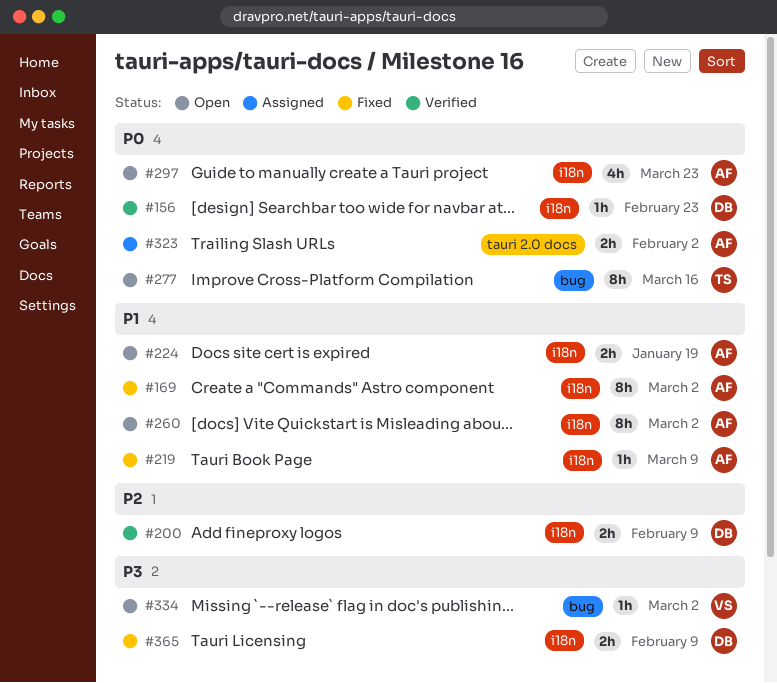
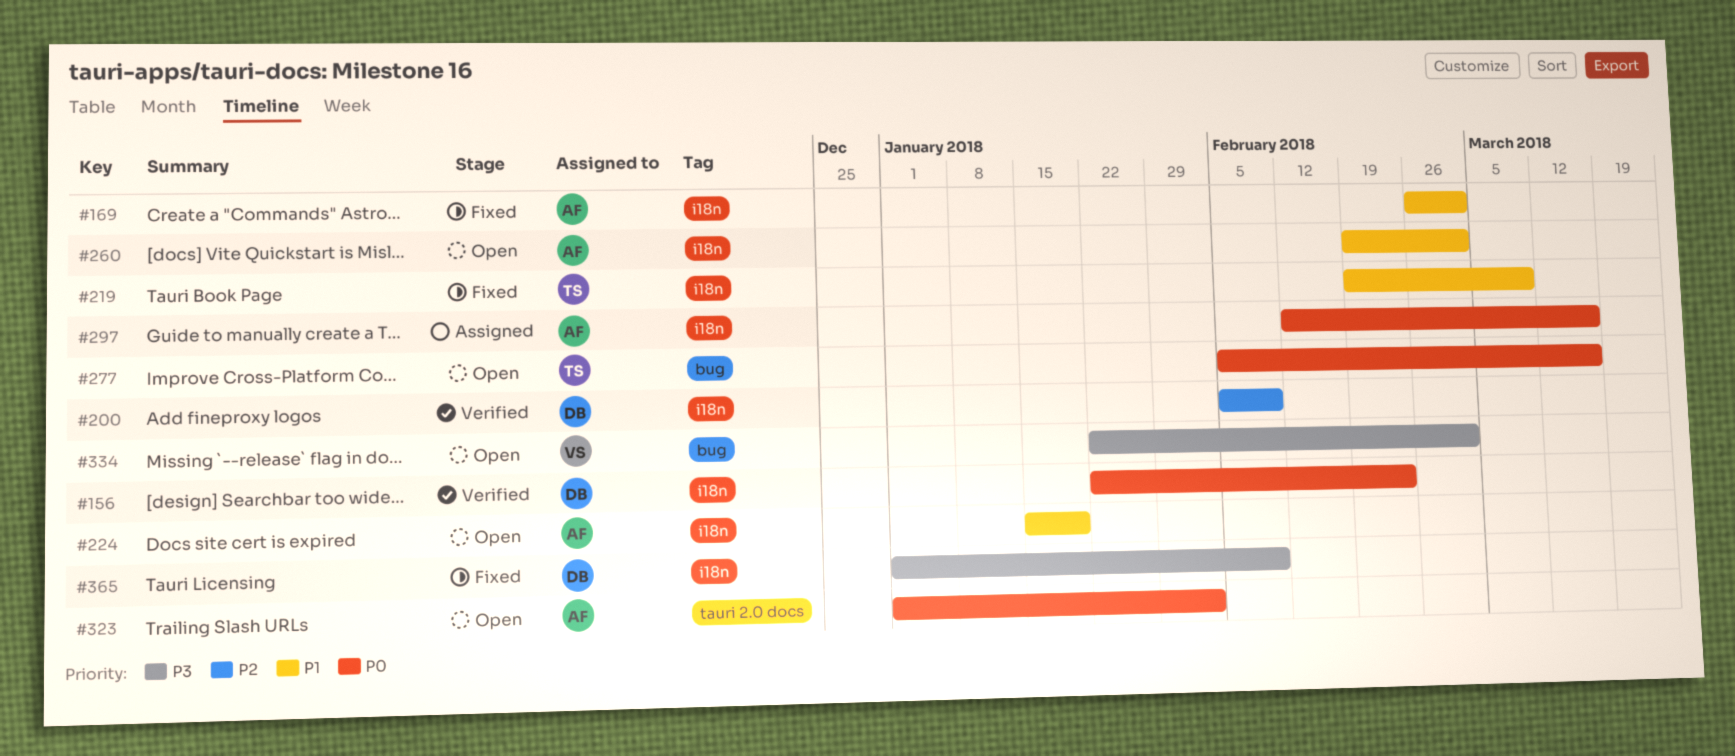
#219, owner: AF -> TS
#297, status: Open -> Assigned
#297, due: Mar 23 -> Mar 16
#323, status: Assigned -> Open

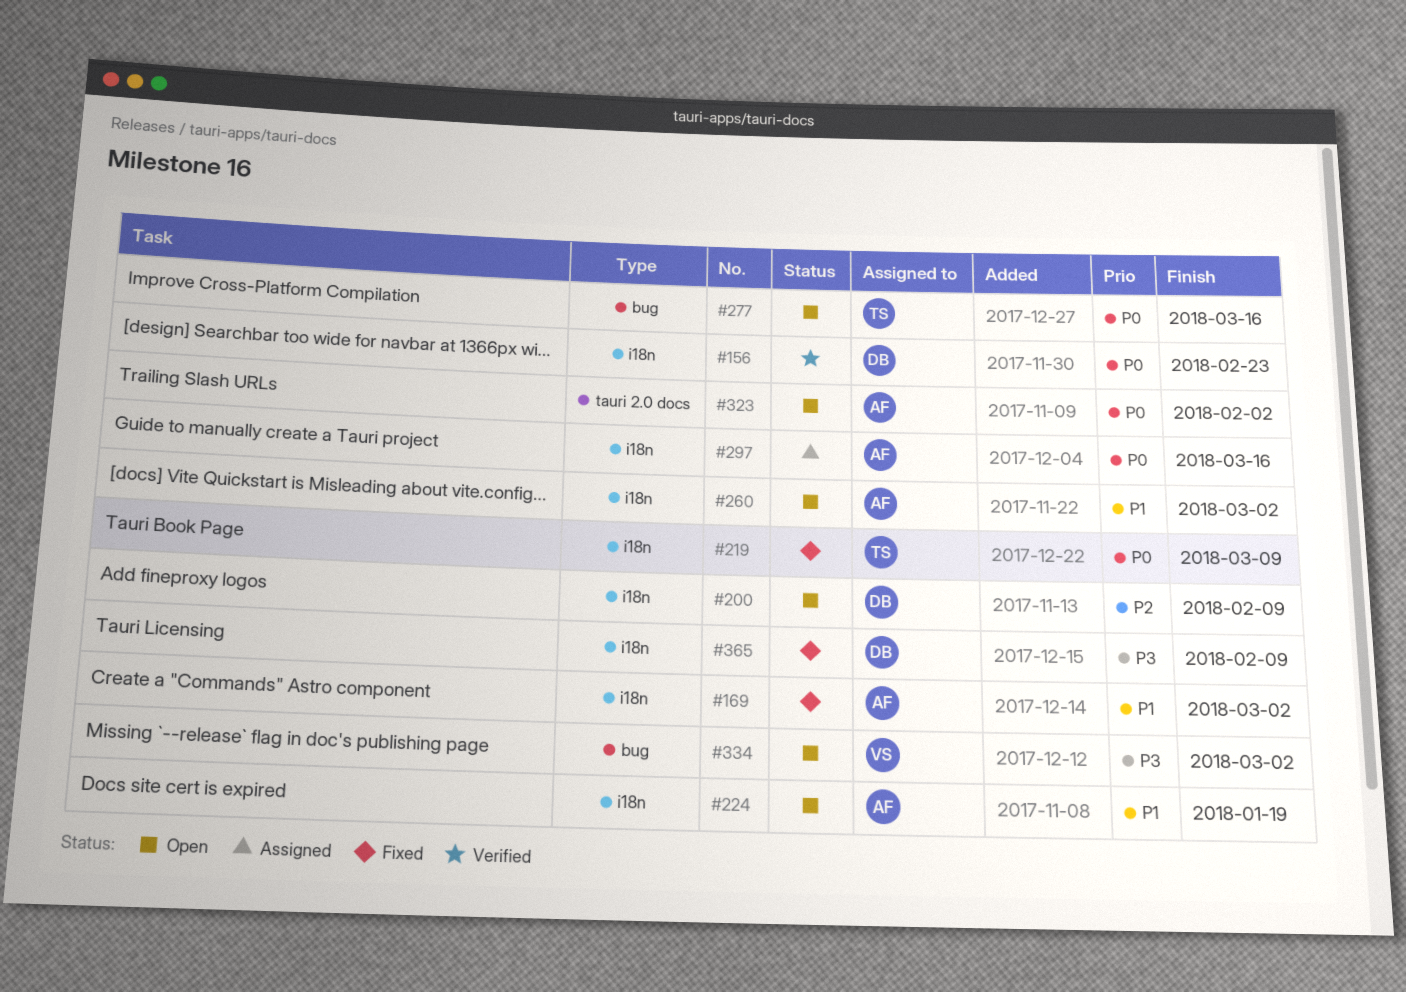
#200, status: Verified -> Open
#219, priority: P1 -> P0

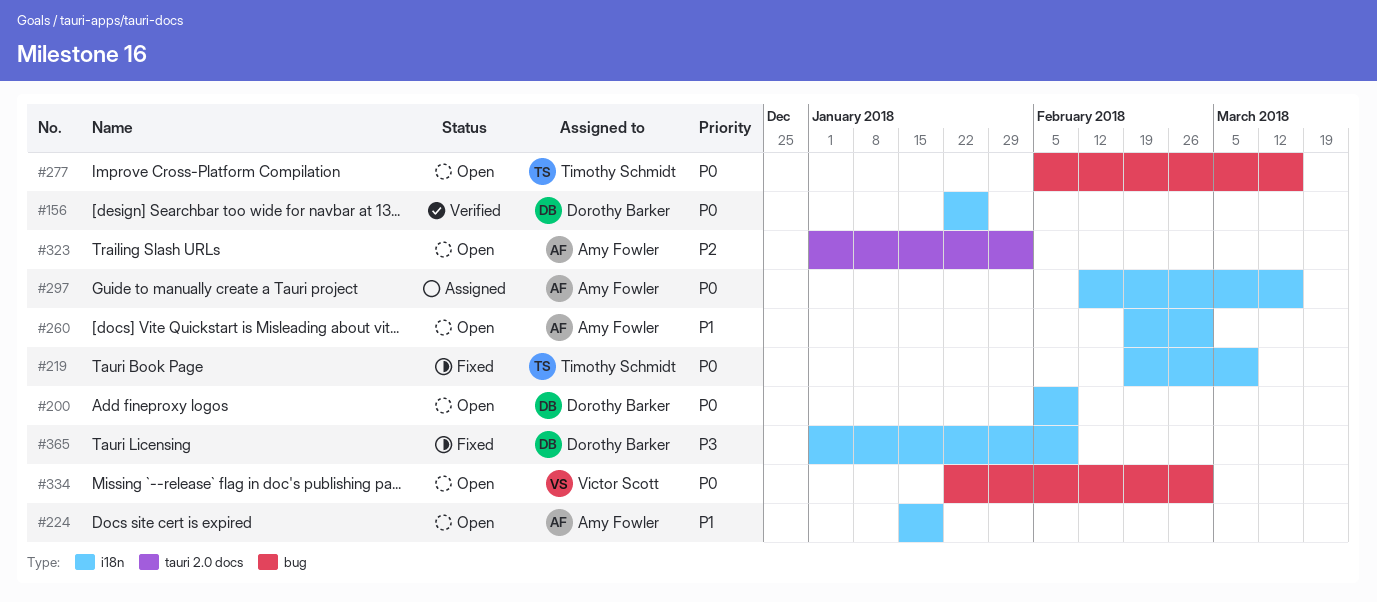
#156, due: Feb 23 -> Jan 26
#169: present -> none
#200, priority: P2 -> P0
#323, priority: P0 -> P2
#334, priority: P3 -> P0

